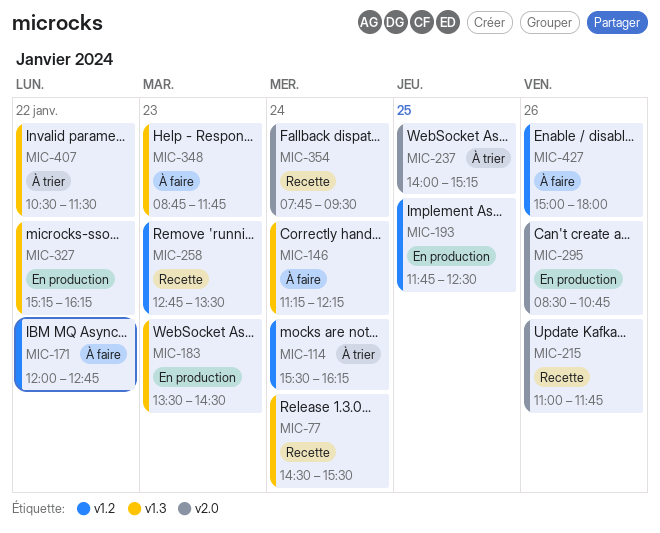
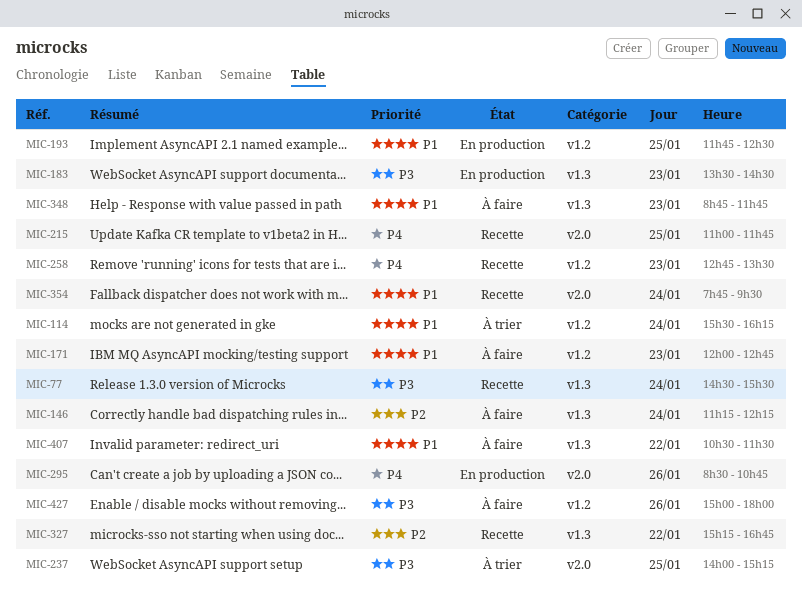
MIC-171, day: Jan 22 -> Jan 23
MIC-215, day: Jan 26 -> Jan 25
MIC-327, status: En production -> Recette
MIC-327, ends: 16:15 -> 16:45
MIC-407, status: À trier -> À faire

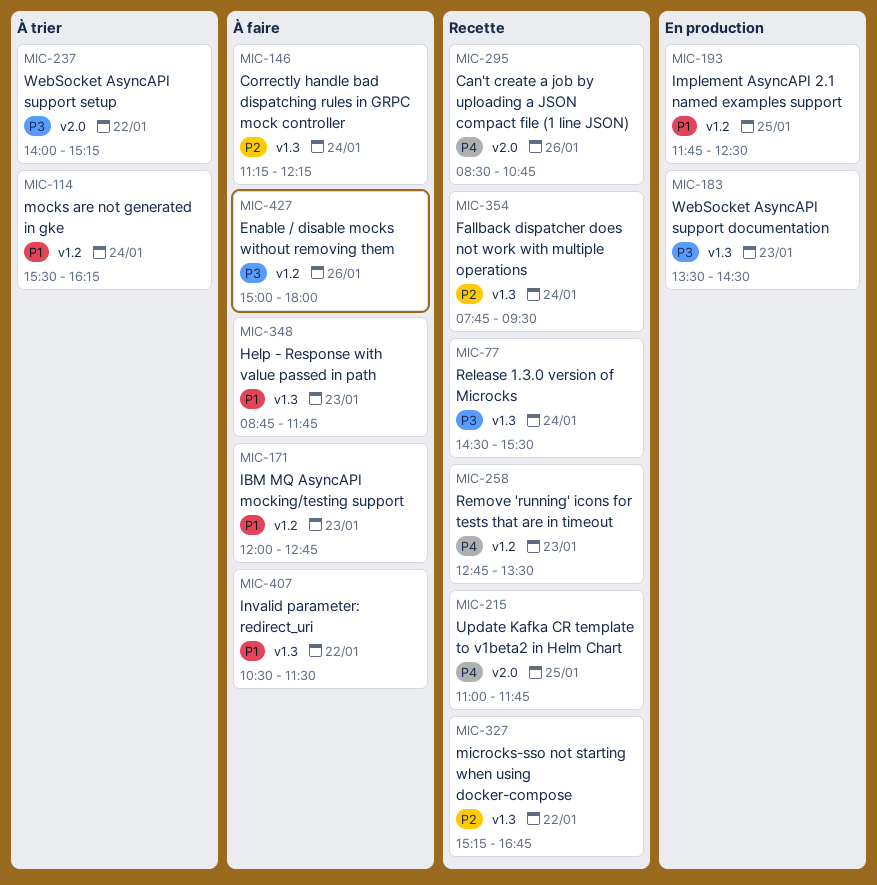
MIC-237, day: Jan 25 -> Jan 22
MIC-295, status: En production -> Recette
MIC-354, priority: P1 -> P2
MIC-354, label: v2.0 -> v1.3

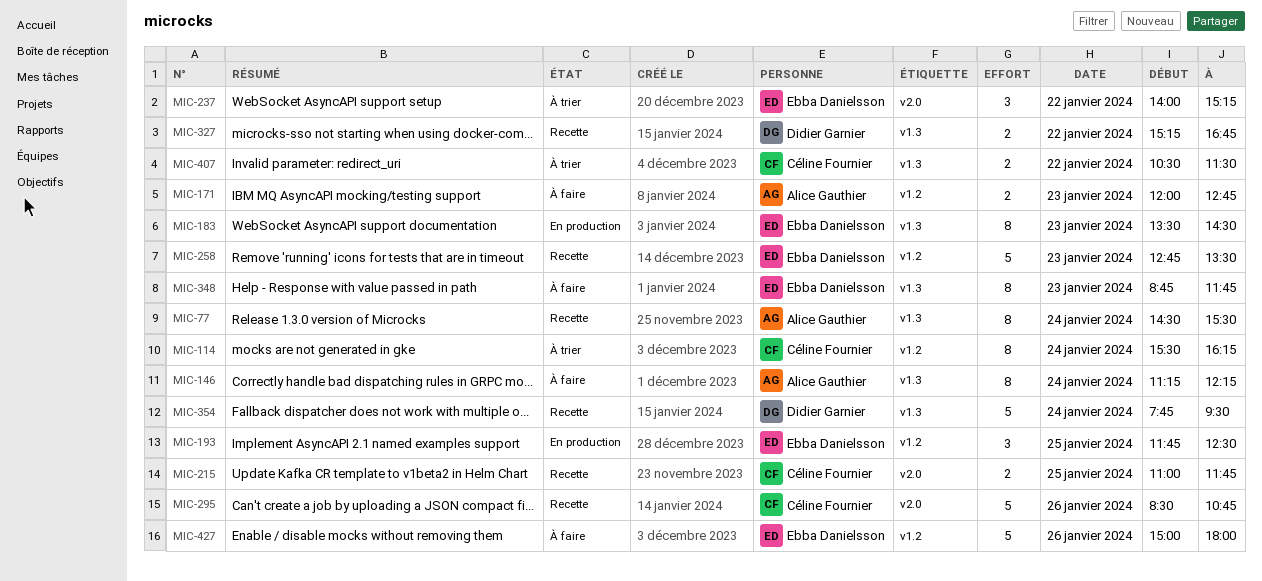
MIC-407, status: À faire -> À trier

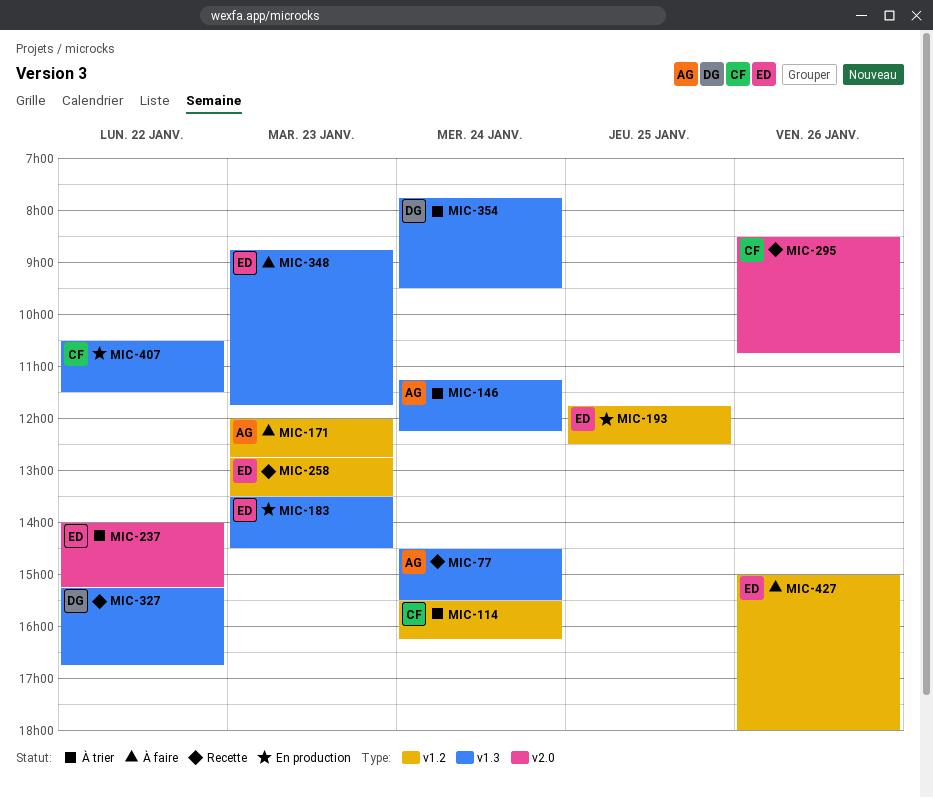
MIC-146, status: À faire -> À trier
MIC-215: present -> none
MIC-354, status: Recette -> À trier
MIC-407, status: À trier -> En production

